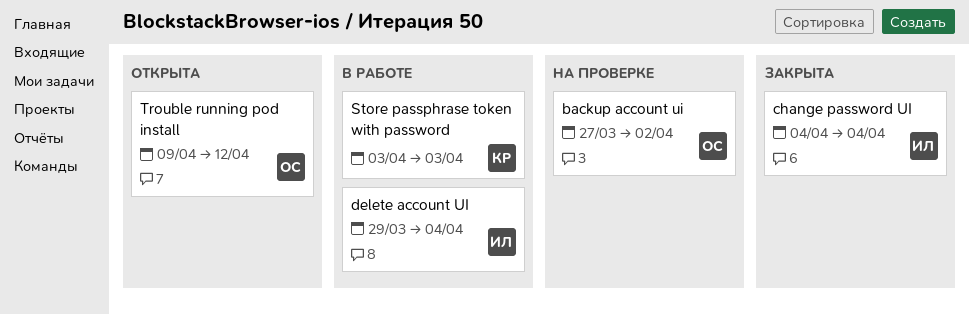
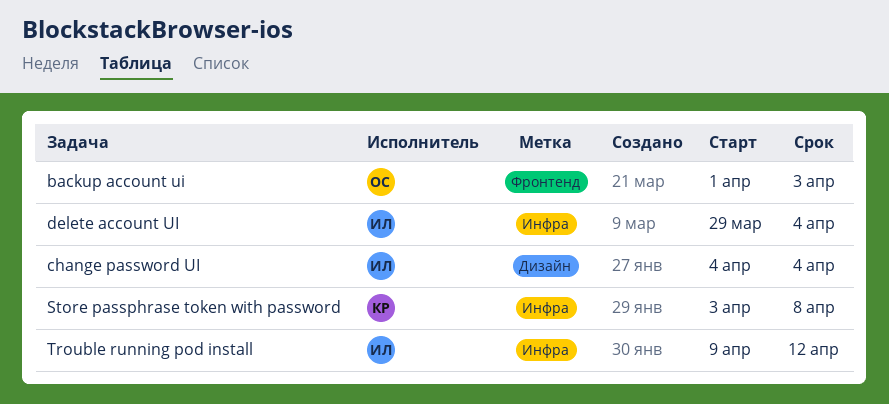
backup account ui, start: Mar 27 -> Apr 1
backup account ui, due: Apr 2 -> Apr 3
Store passphrase token with password, due: Apr 3 -> Apr 8
Trouble running pod install, owner: ОС -> ИЛ

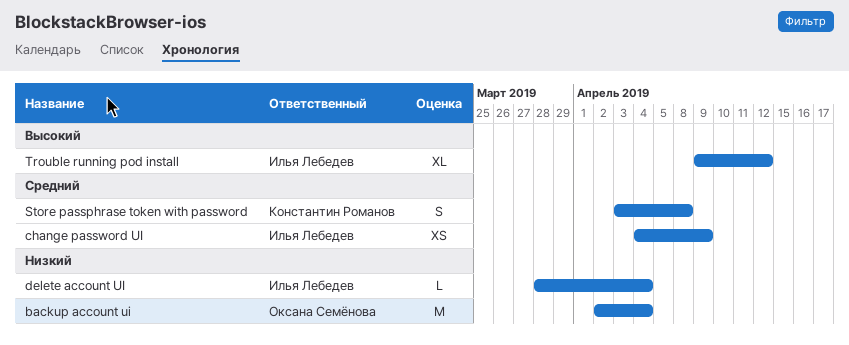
backup account ui, start: Apr 1 -> Apr 2
backup account ui, due: Apr 3 -> Apr 4
change password UI, due: Apr 4 -> Apr 9
delete account UI, start: Mar 29 -> Mar 28

